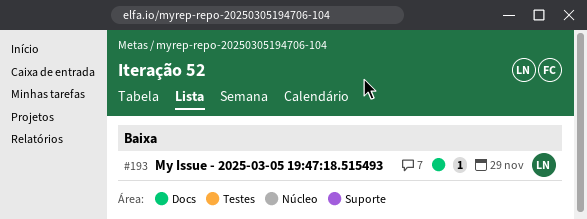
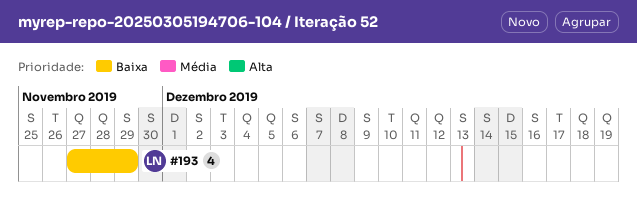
#193, estimate: 1 -> 4

